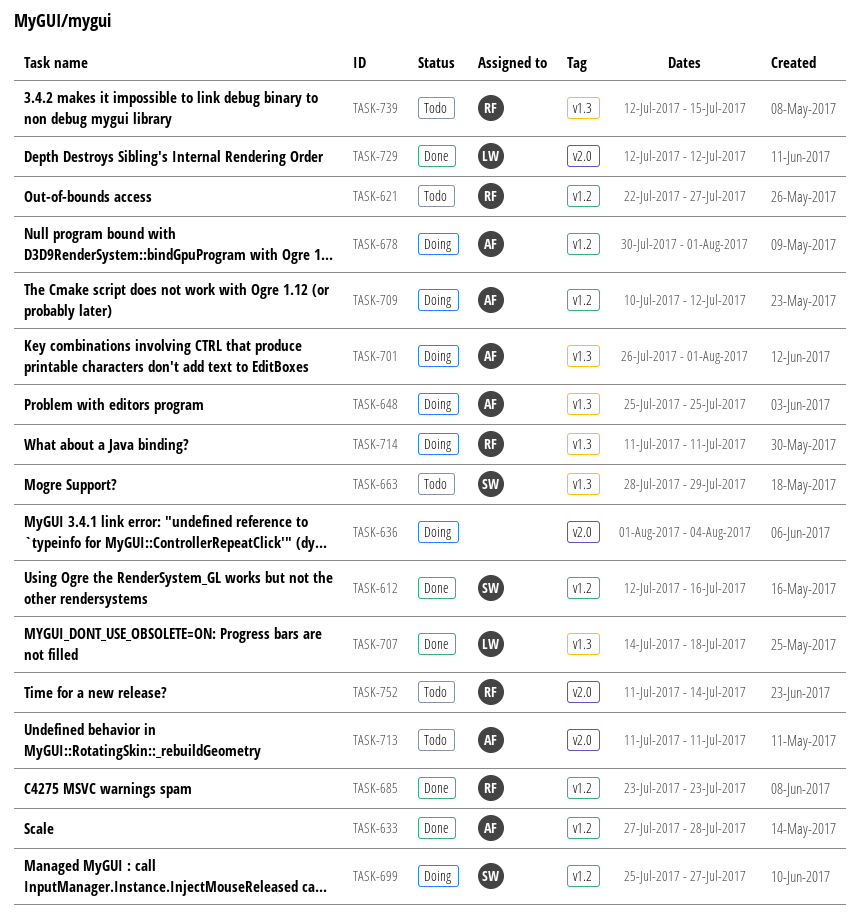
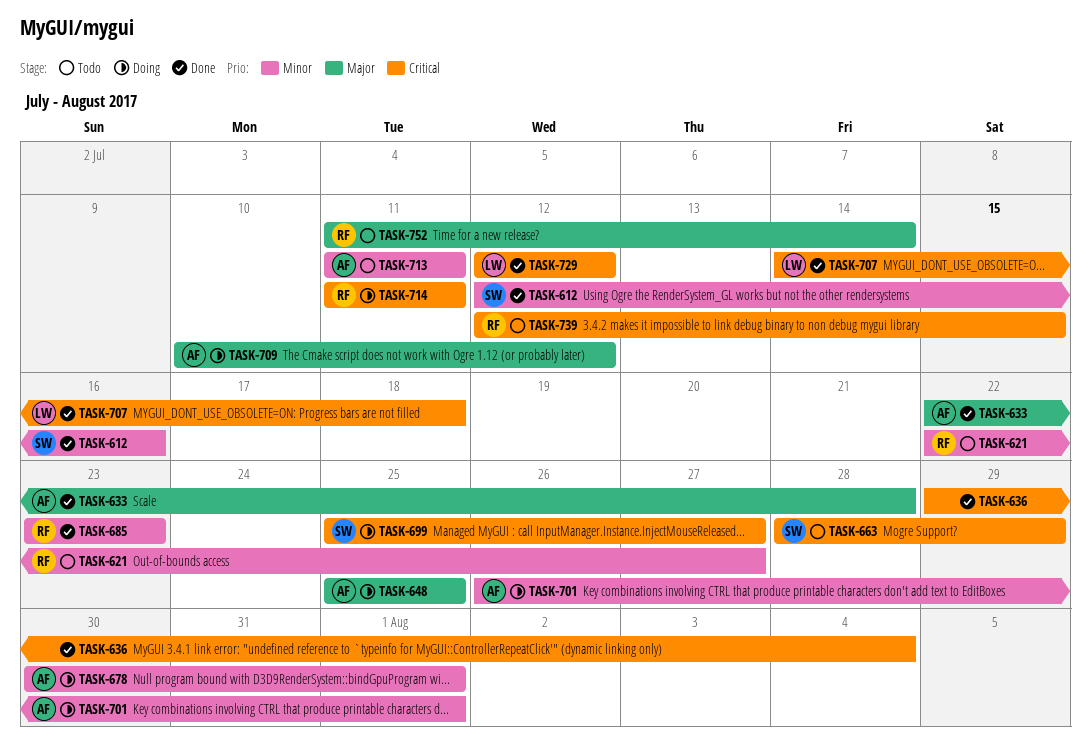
TASK-633, start: Jul 27 -> Jul 22
TASK-636, status: Doing -> Done
TASK-636, start: Aug 1 -> Jul 29

